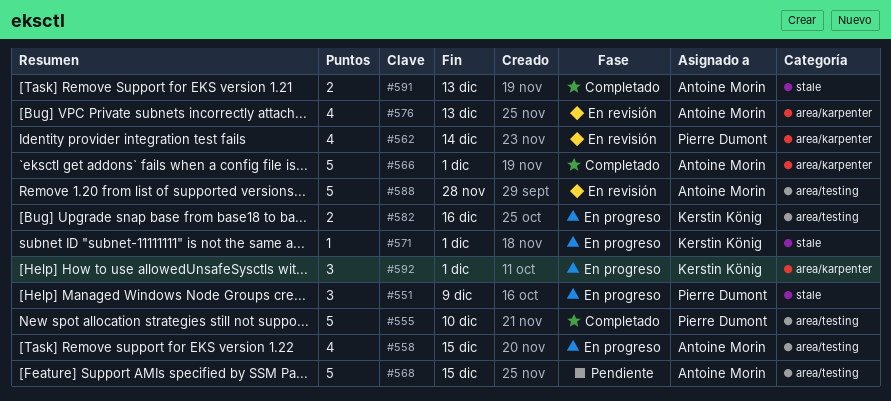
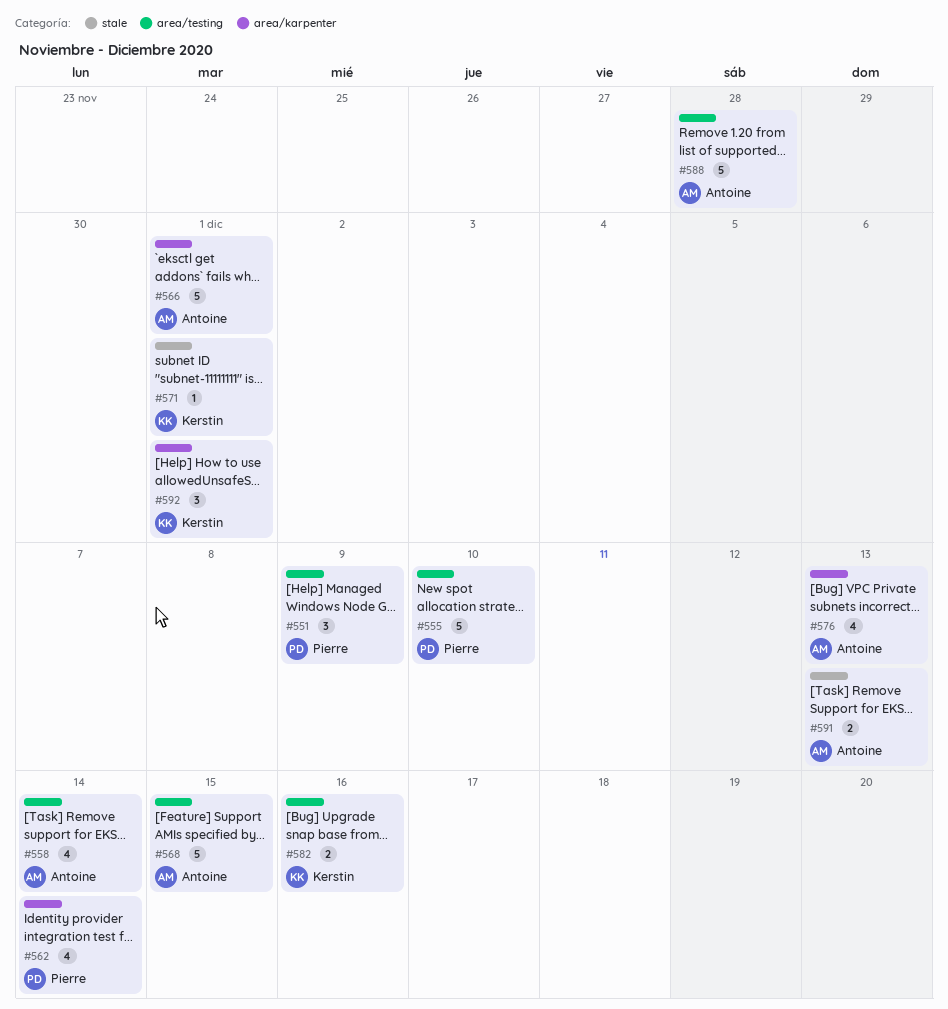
#551, label: stale -> area/testing
#558, due: Dec 15 -> Dec 14

